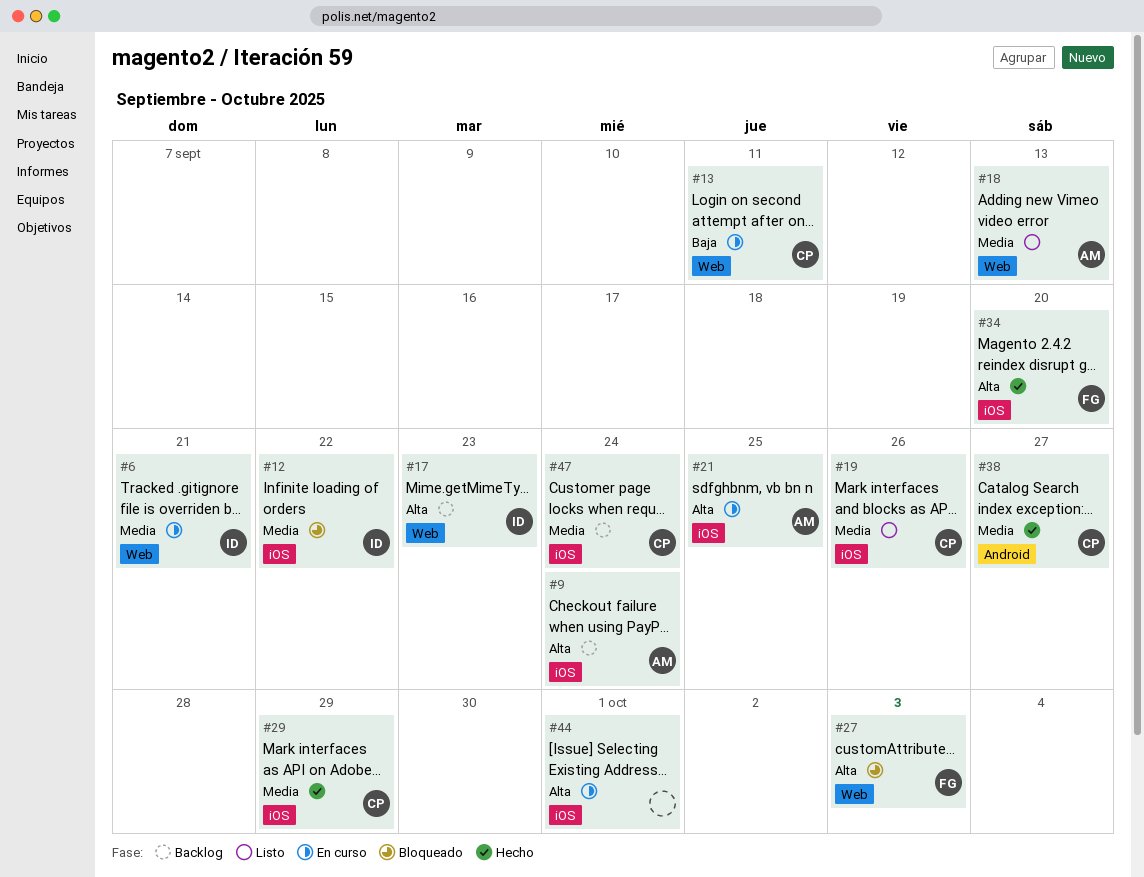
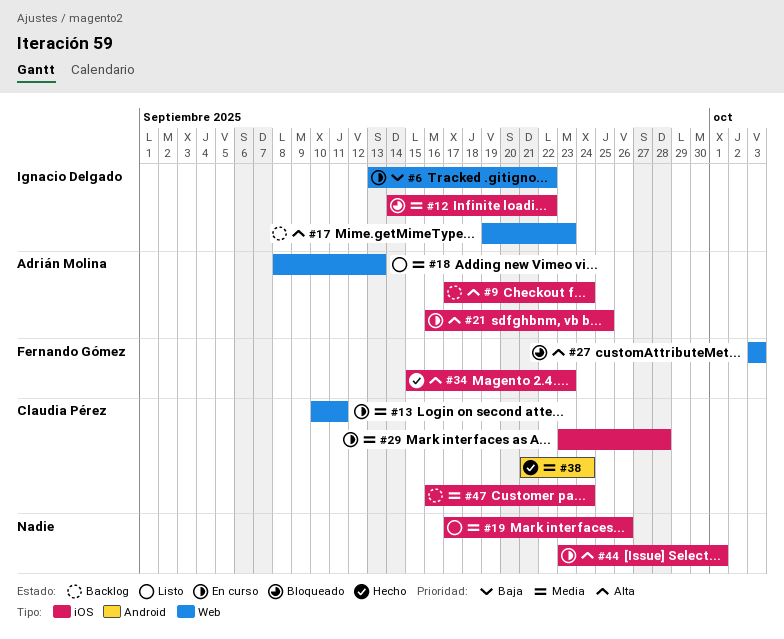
#6, priority: Media -> Baja
#6, due: Sep 21 -> Sep 22
#13, priority: Baja -> Media
#19, owner: Claudia Pérez -> none
#29, status: Hecho -> En curso
#29, due: Sep 29 -> Sep 28
#34, due: Sep 20 -> Sep 23
#38, due: Sep 27 -> Sep 24

